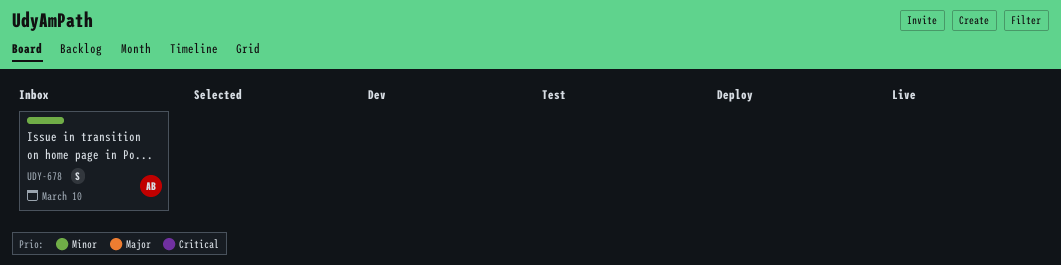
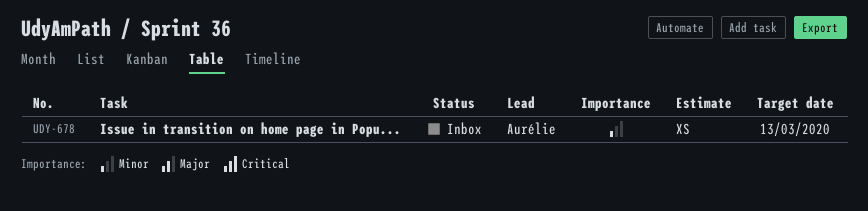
UDY-678, estimate: S -> XS
UDY-678, due: Mar 10 -> Mar 13

